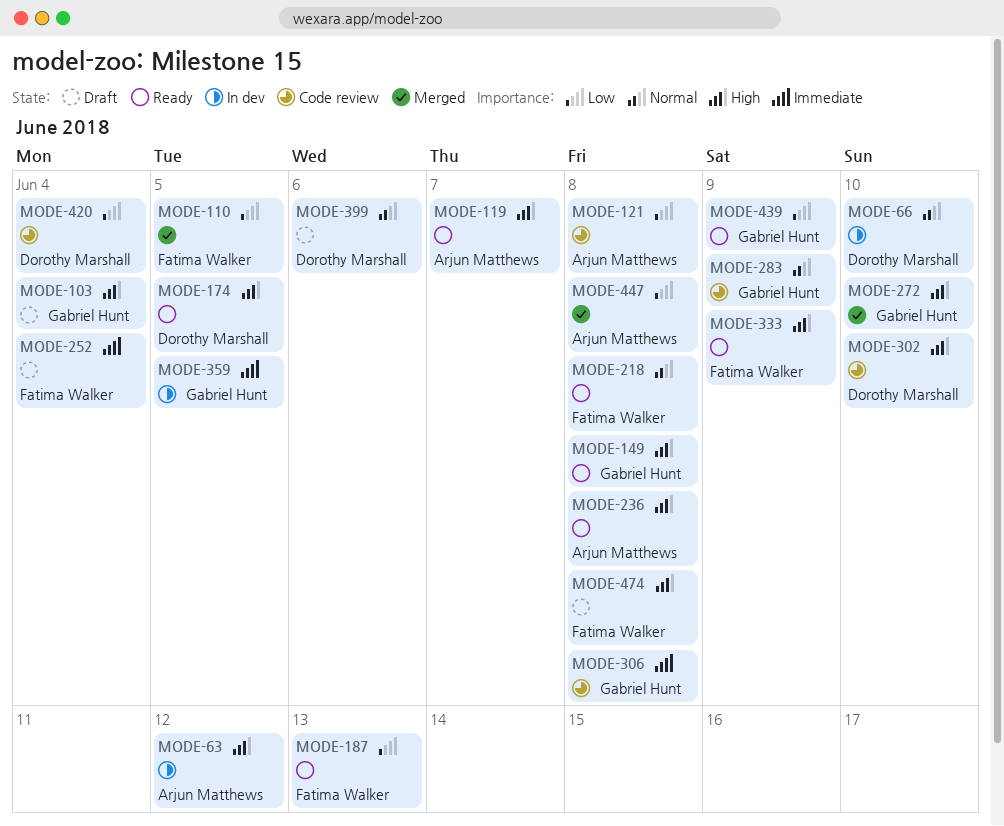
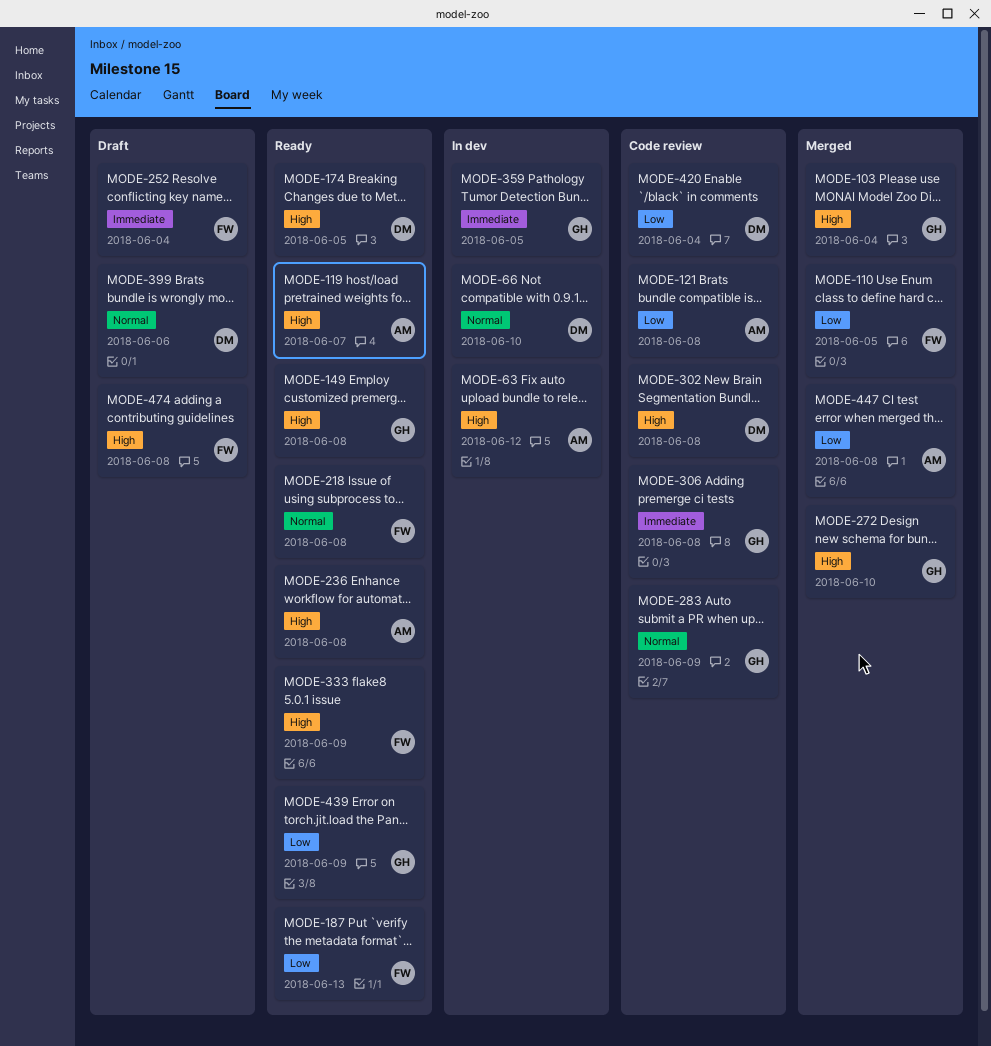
MODE-103, status: Draft -> Merged
MODE-302, due: Jun 10 -> Jun 8

